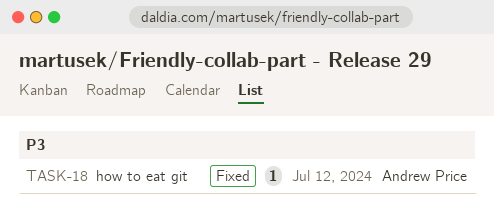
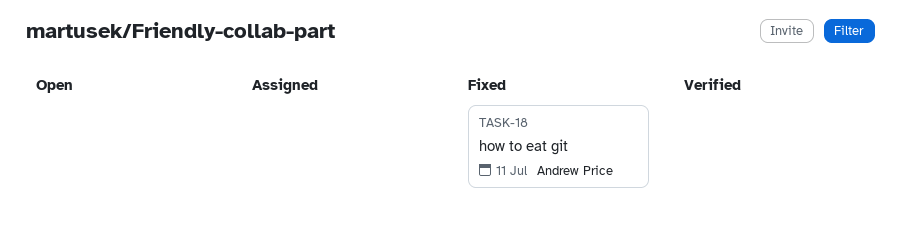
TASK-18, due: Jul 12 -> Jul 11

